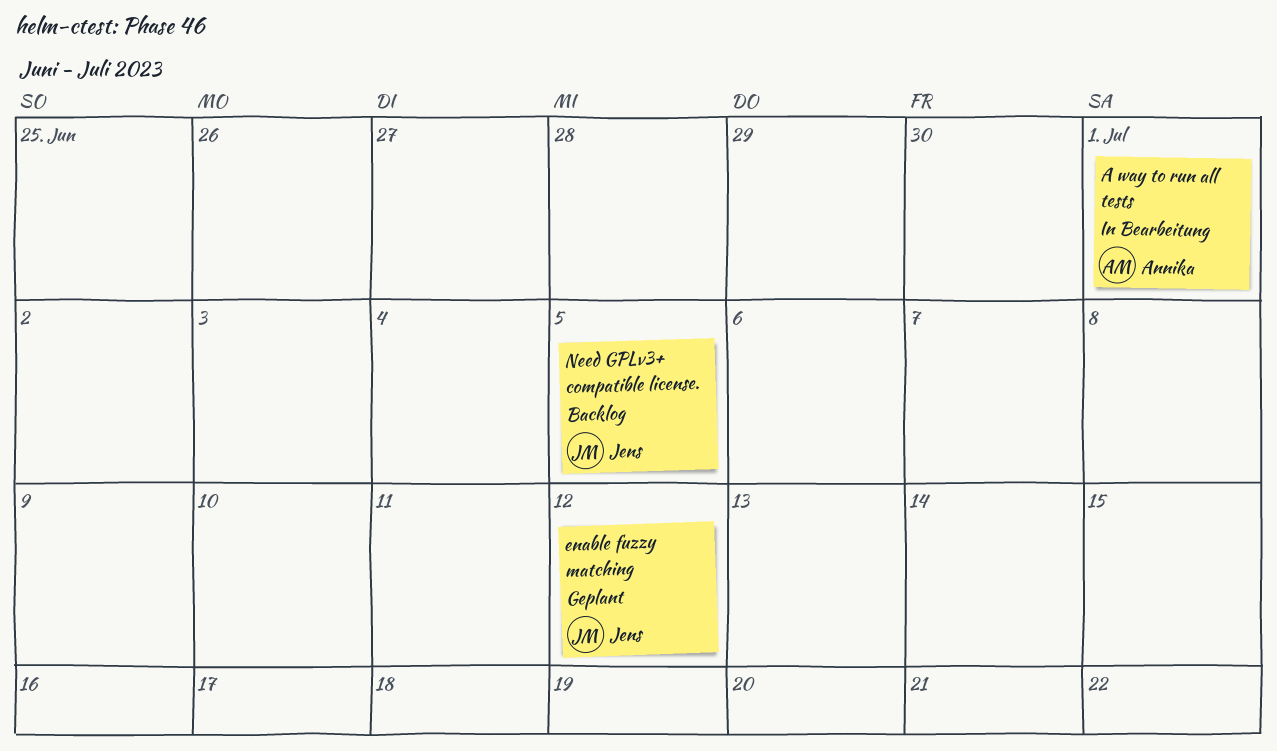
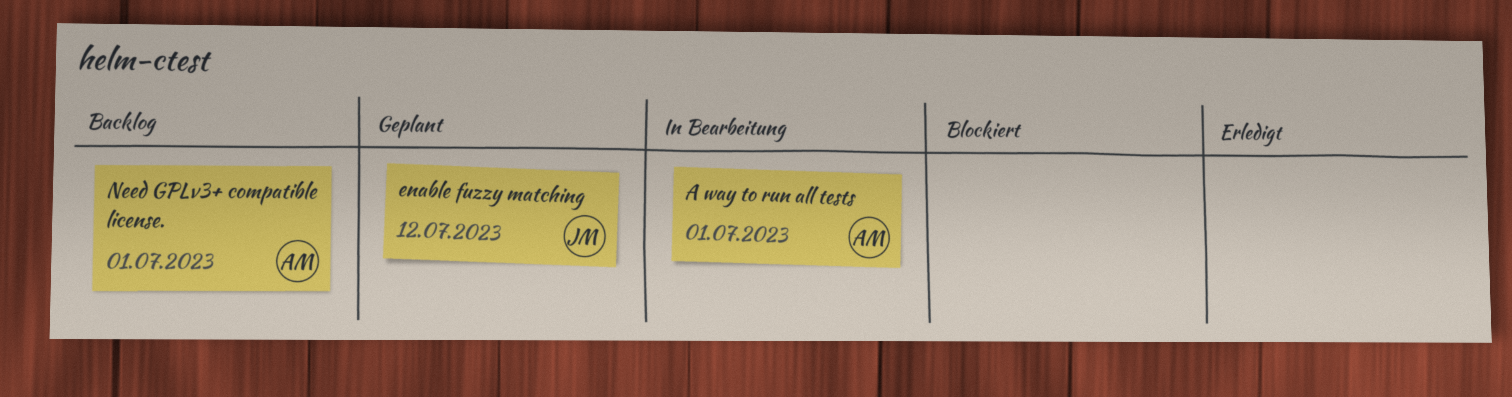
Need GPLv3+ compatible license., owner: Jens -> Annika
Need GPLv3+ compatible license., due: Jul 5 -> Jul 1

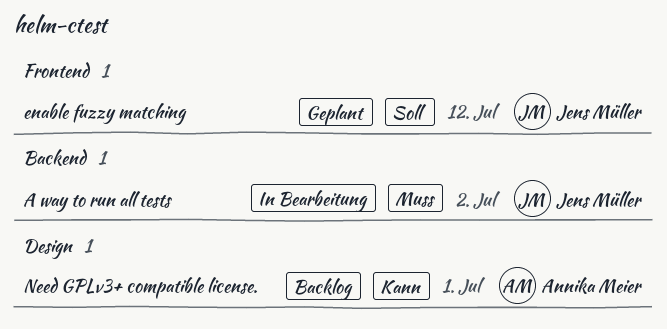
A way to run all tests, owner: Annika Meier -> Jens Müller
A way to run all tests, due: Jul 1 -> Jul 2

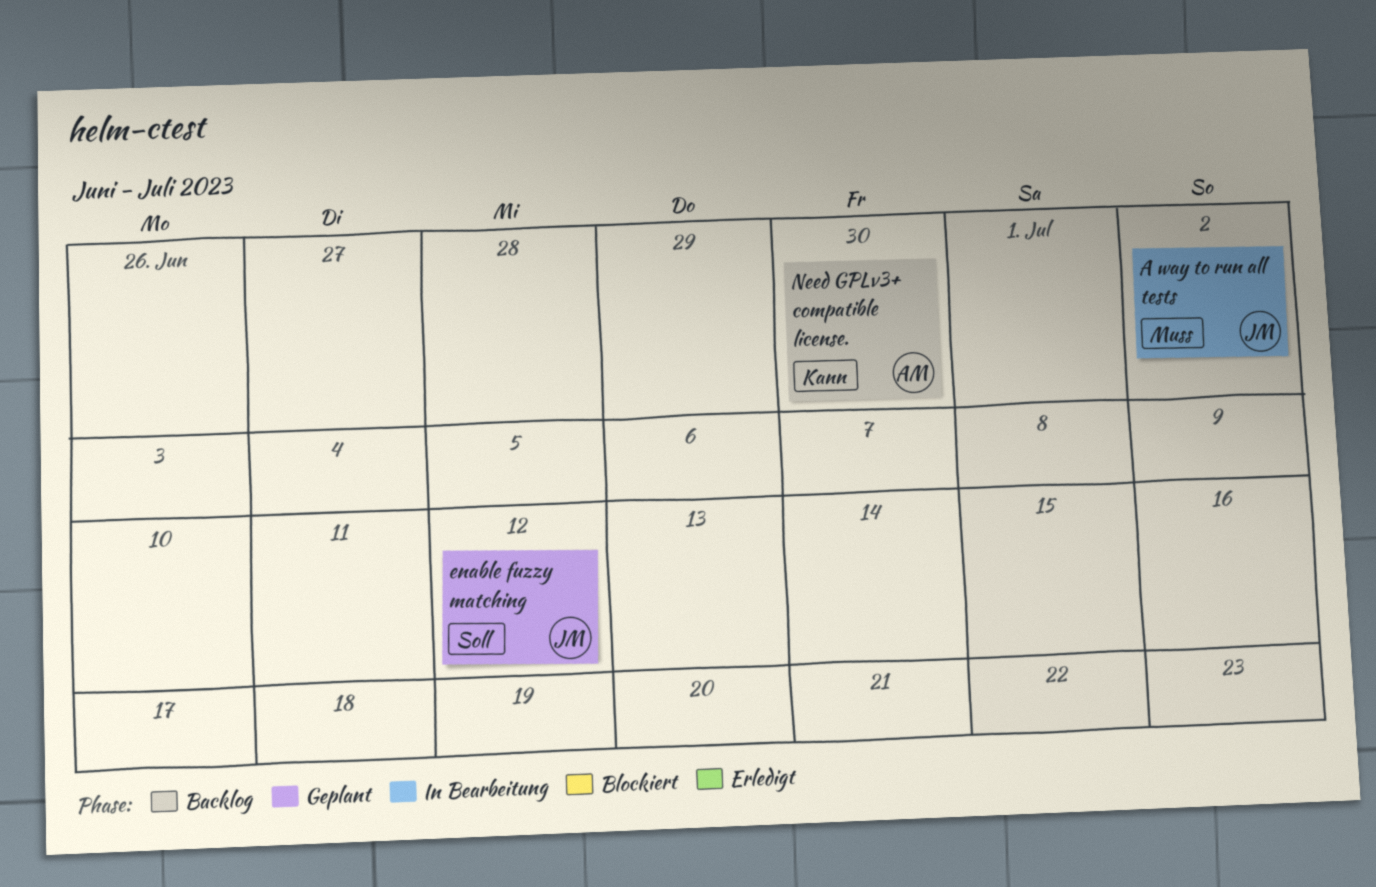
Need GPLv3+ compatible license., due: Jul 1 -> Jun 30

